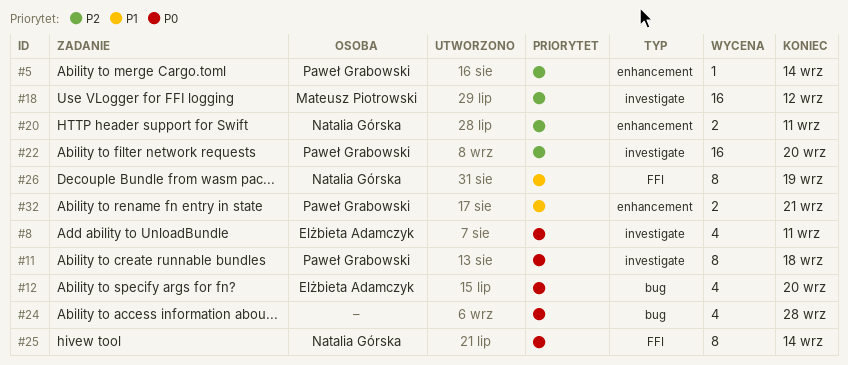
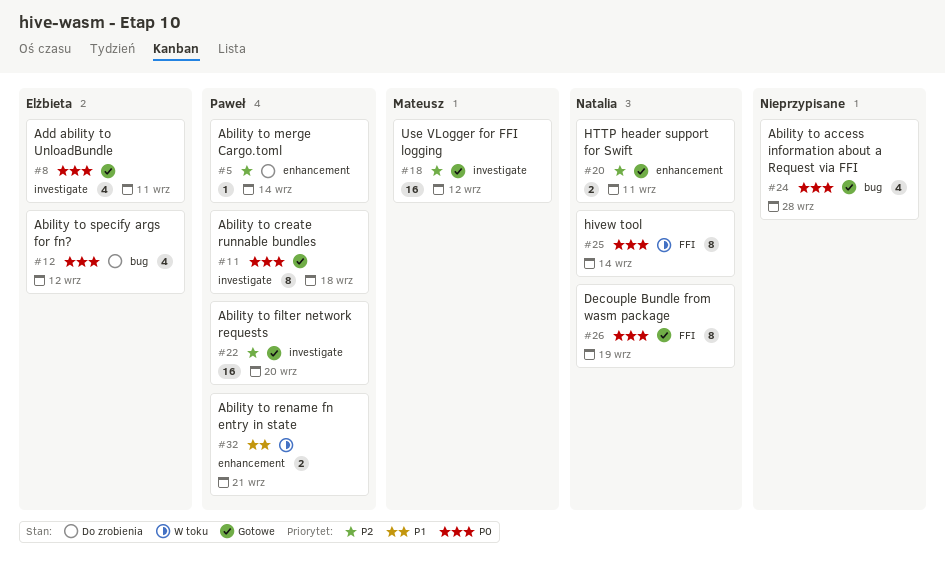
#12, due: Sep 20 -> Sep 12
#26, priority: P1 -> P0

